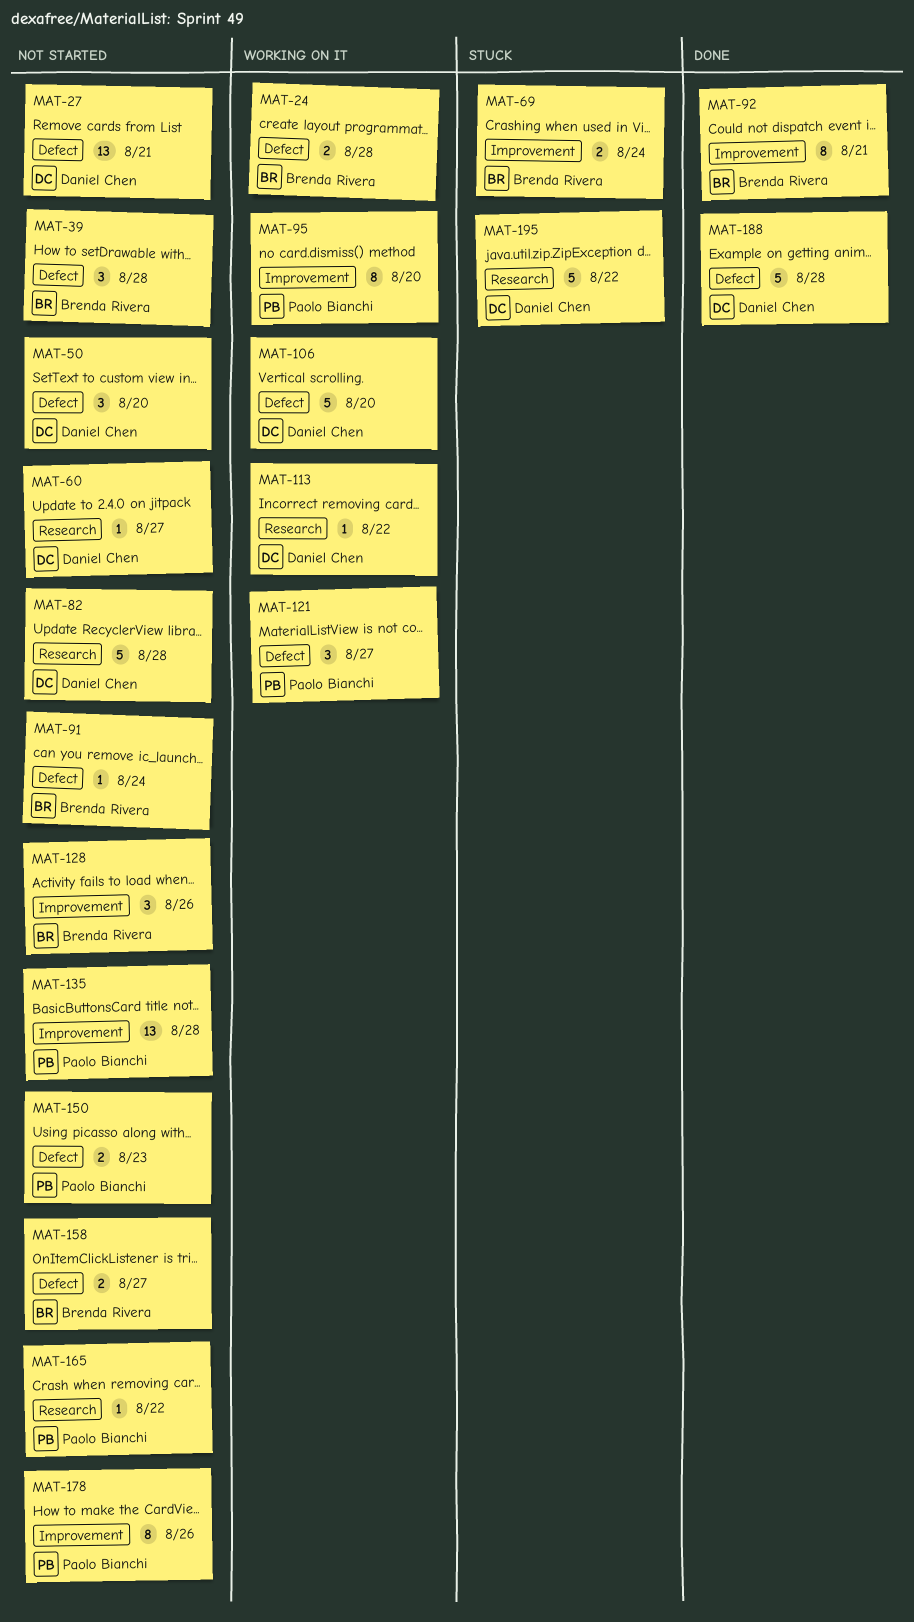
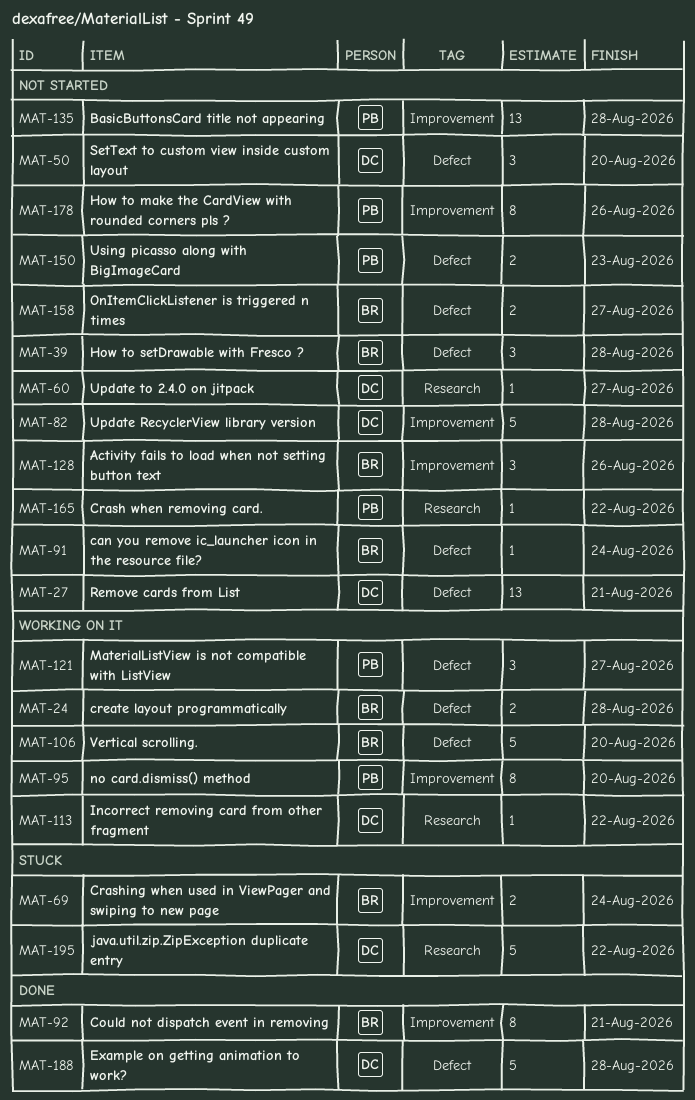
MAT-82, label: Research -> Improvement
MAT-106, owner: Daniel Chen -> Brenda Rivera

